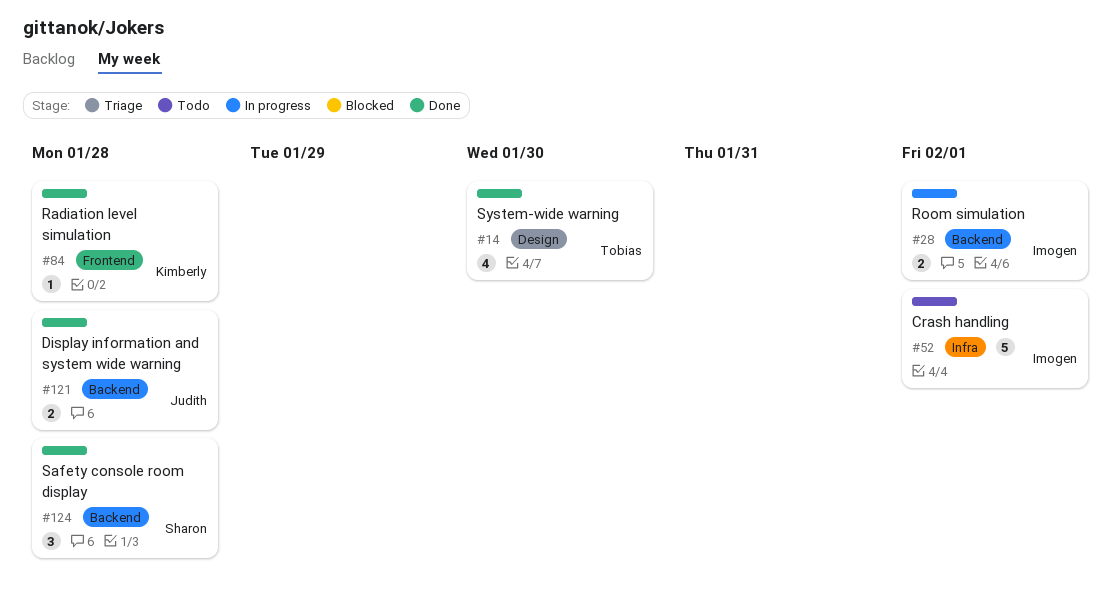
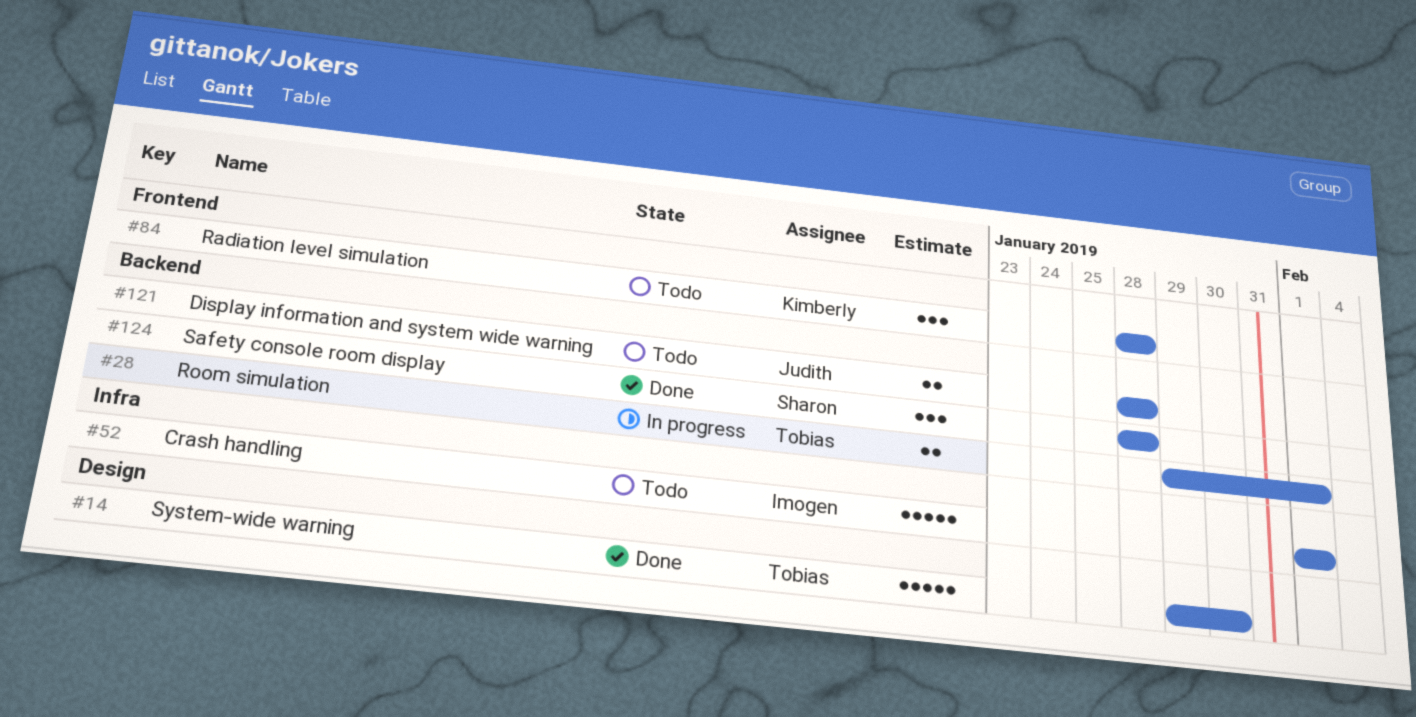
#14, estimate: 4 -> 5
#28, owner: Imogen -> Tobias
#84, status: Done -> Todo
#84, estimate: 1 -> 3
#121, status: Done -> Todo

